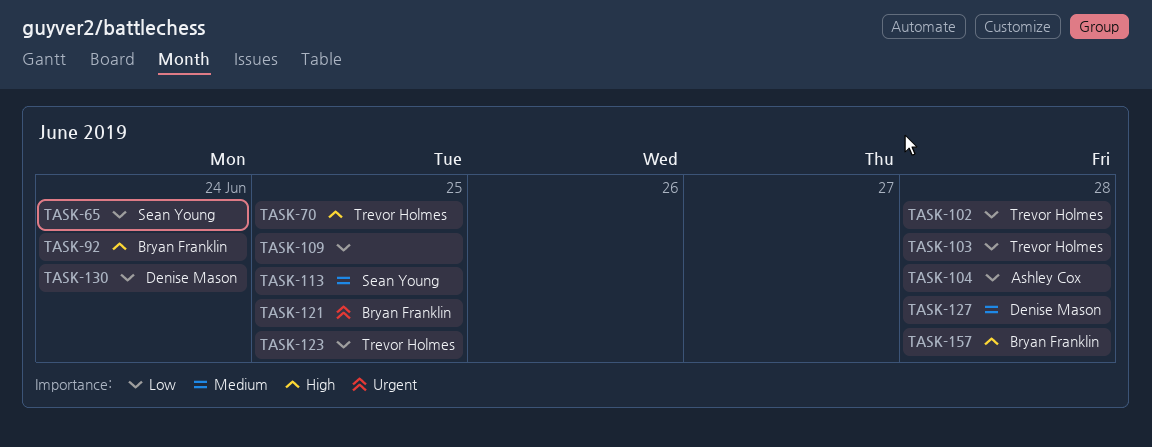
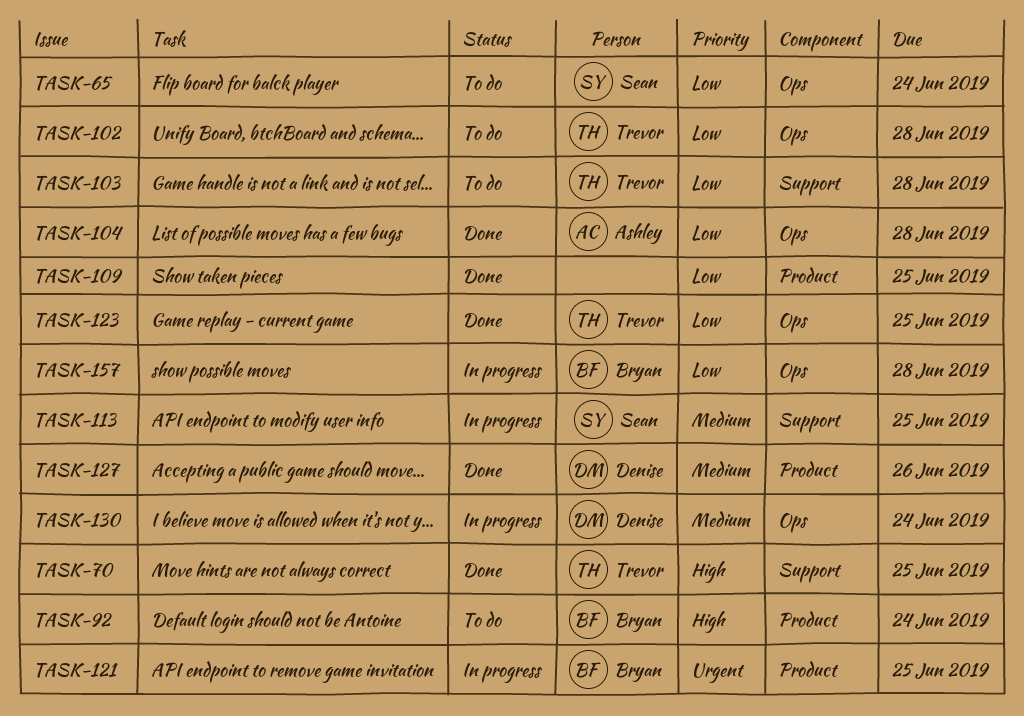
TASK-127, due: Jun 28 -> Jun 26
TASK-130, priority: Low -> Medium
TASK-157, priority: High -> Low

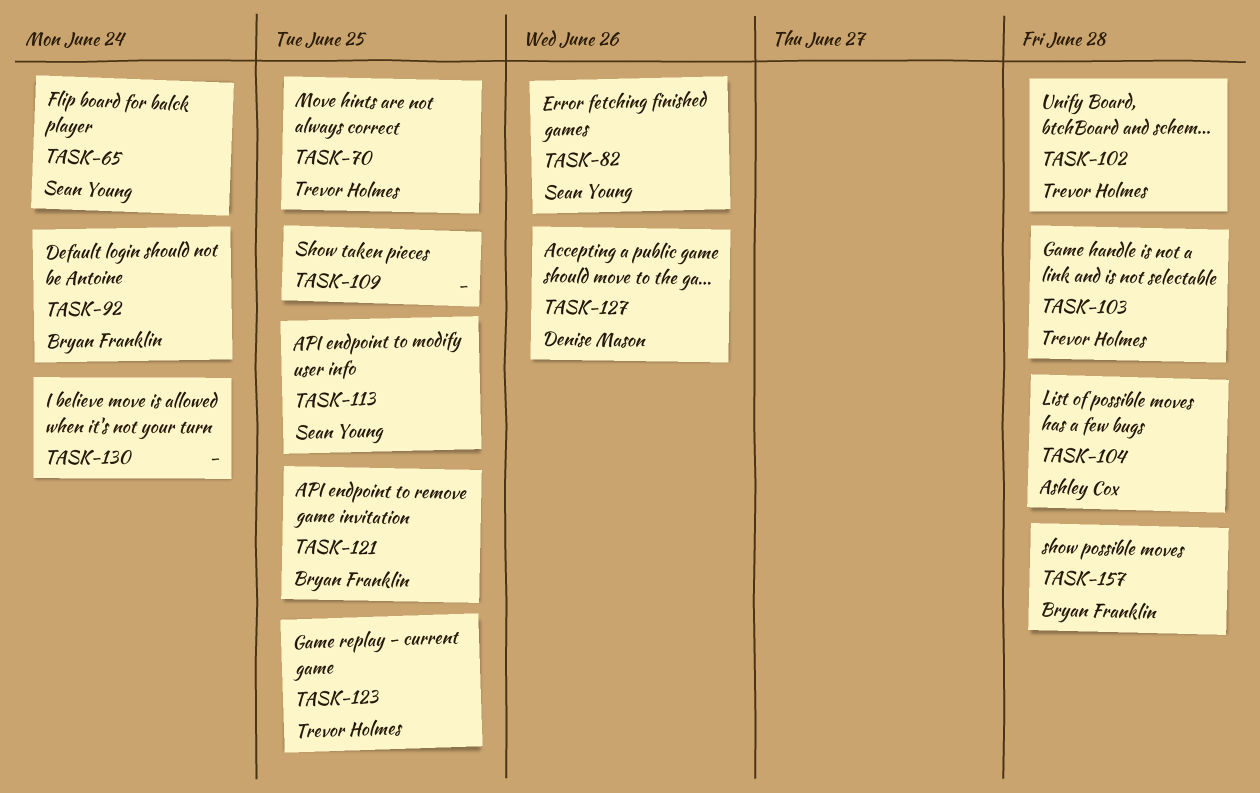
TASK-82: none -> present
TASK-130, owner: Denise Mason -> none

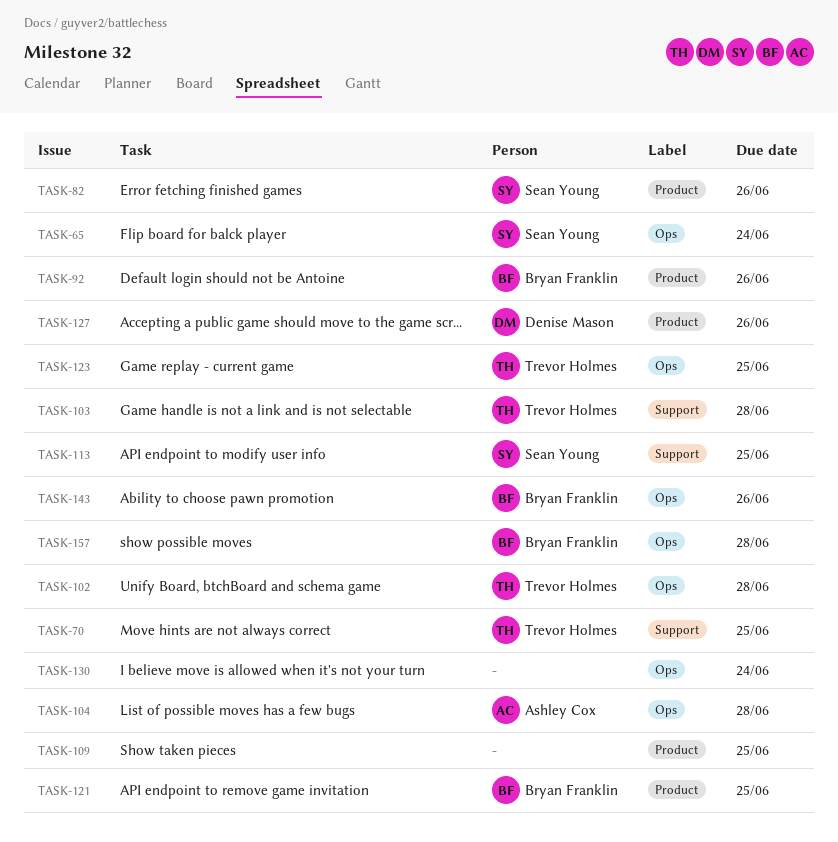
TASK-92, due: Jun 24 -> Jun 26
TASK-143: none -> present

